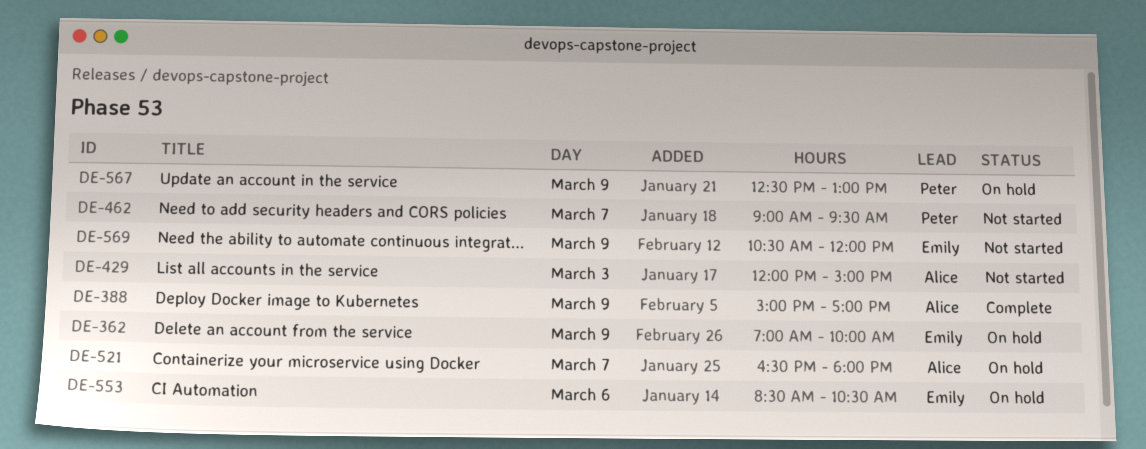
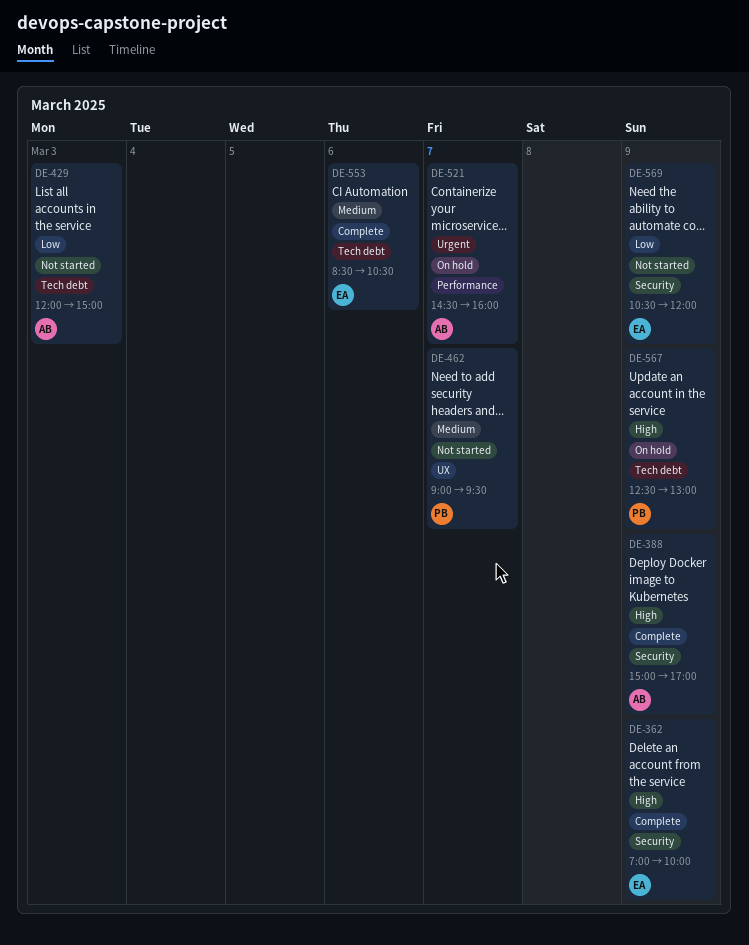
DE-362, status: On hold -> Complete
DE-521, begins: 16:30 -> 14:30
DE-521, ends: 18:00 -> 16:00
DE-553, status: On hold -> Complete

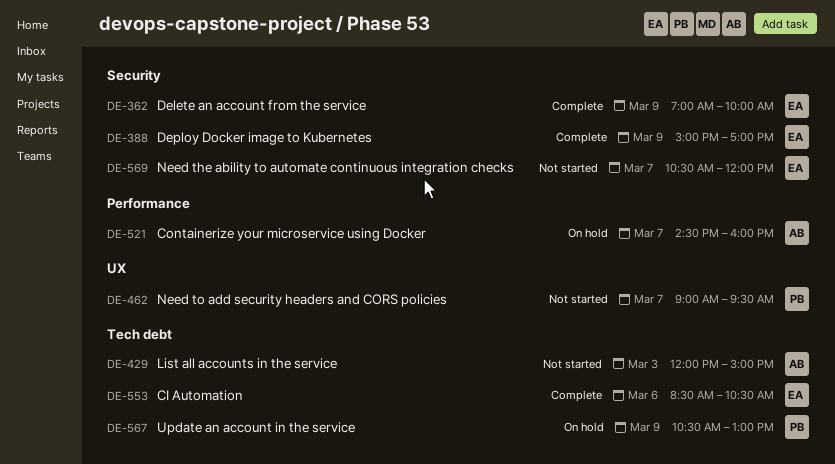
DE-388, owner: AB -> EA
DE-567, begins: 12:30 -> 10:30
DE-569, day: Mar 9 -> Mar 7

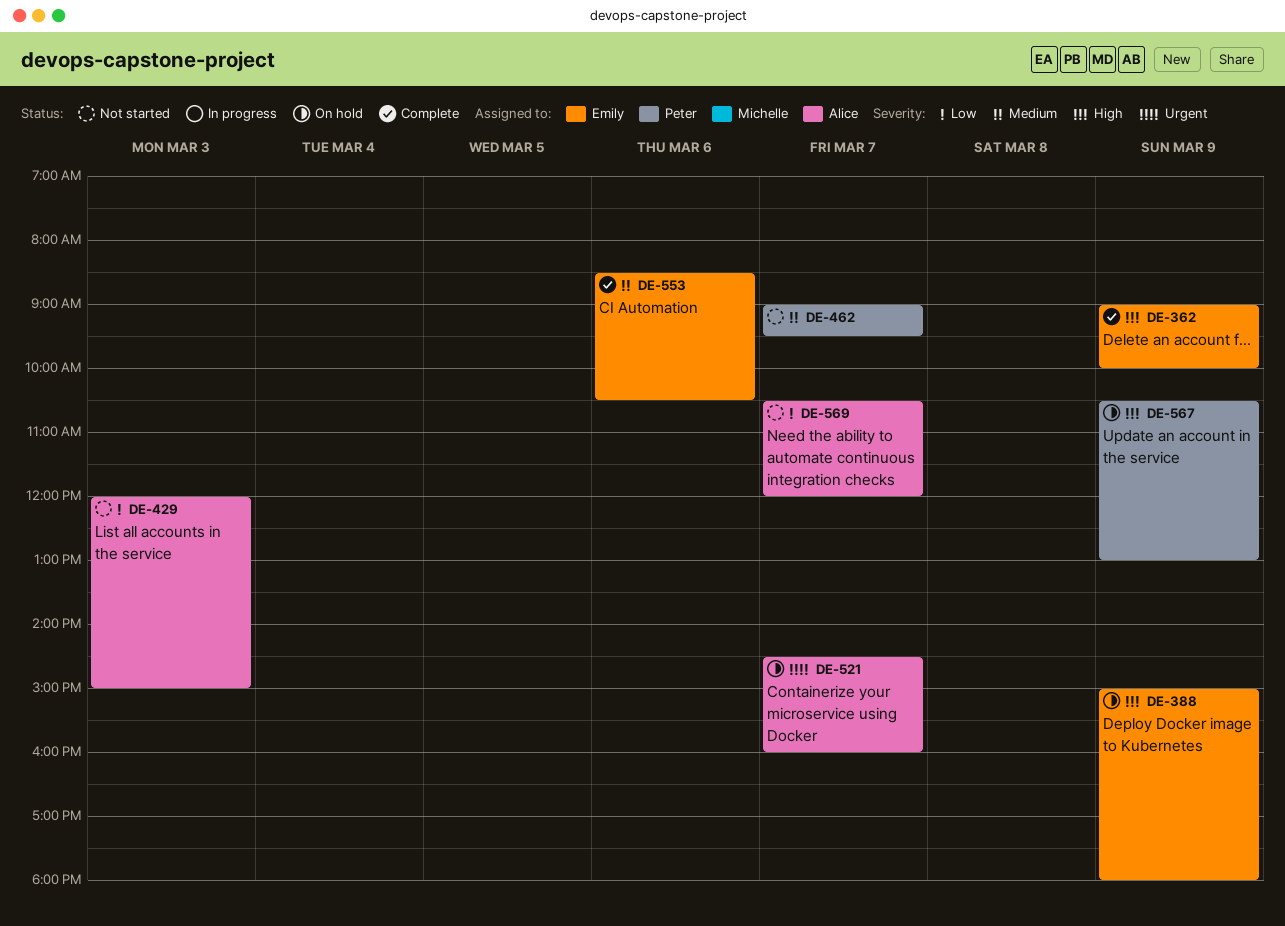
DE-362, begins: 07:00 -> 09:00
DE-388, status: Complete -> On hold
DE-388, ends: 17:00 -> 18:00
DE-569, owner: Emily -> Alice

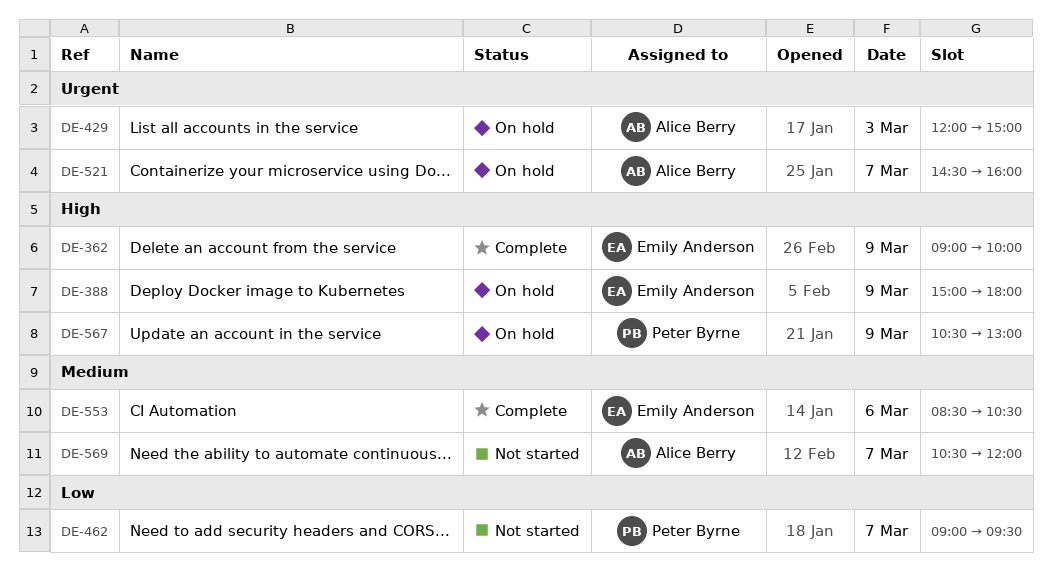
DE-429, status: Not started -> On hold
DE-429, priority: Low -> Urgent
DE-462, priority: Medium -> Low
DE-569, priority: Low -> Medium

